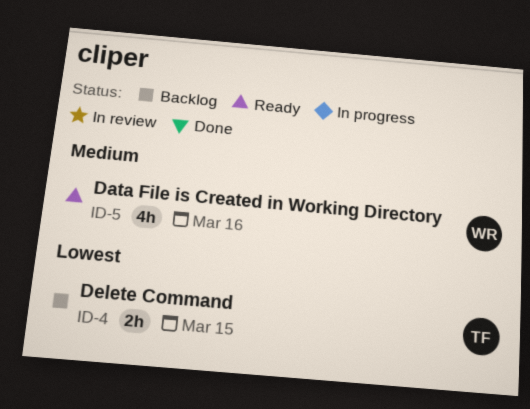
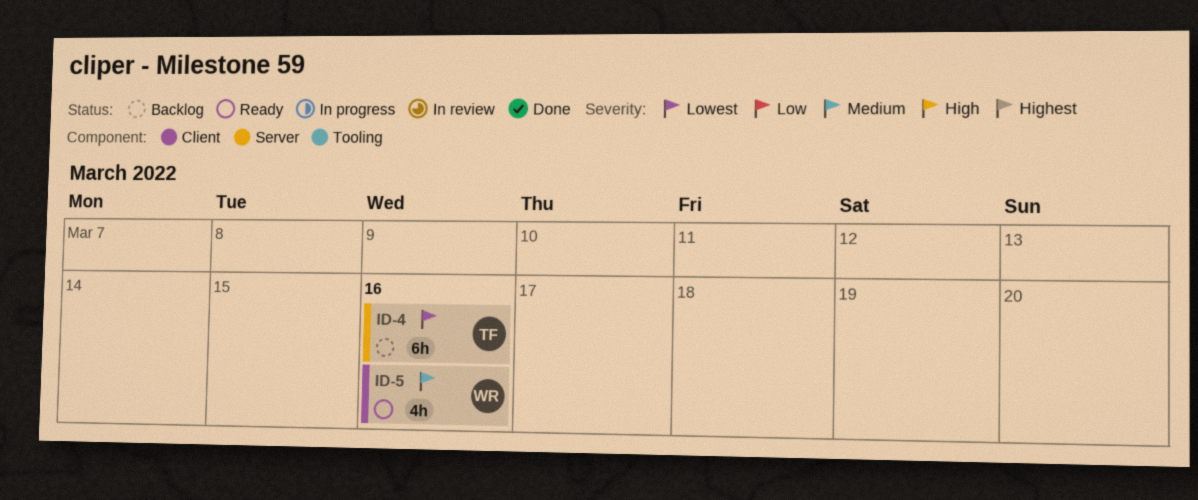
ID-4, estimate: 2h -> 6h
ID-4, due: Mar 15 -> Mar 16

